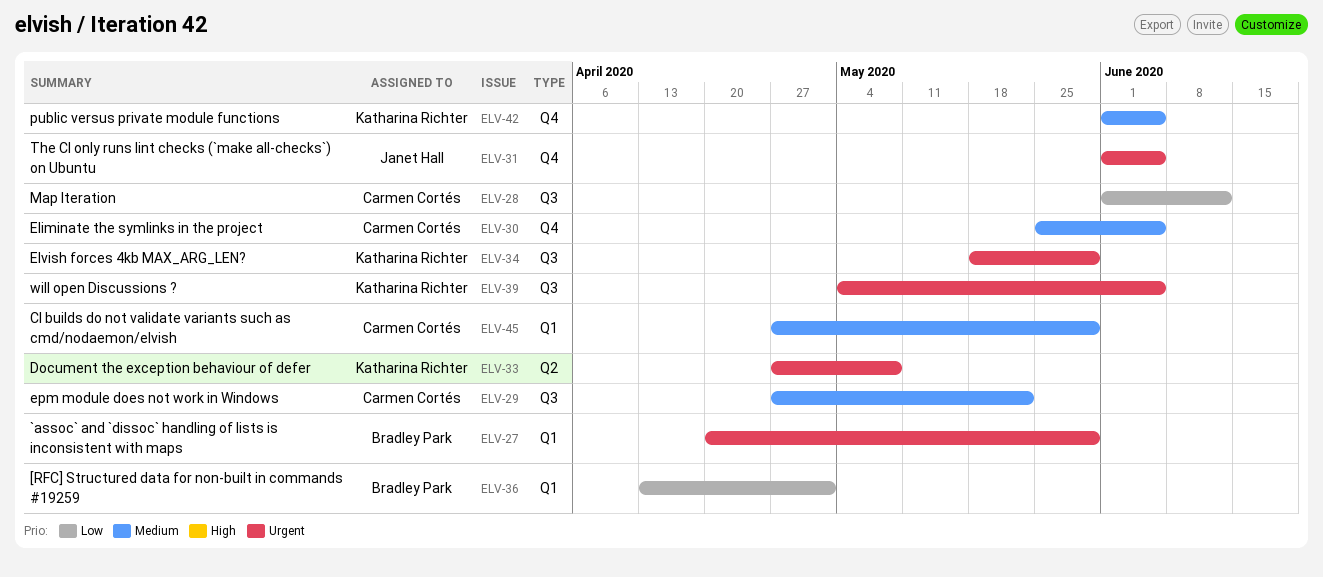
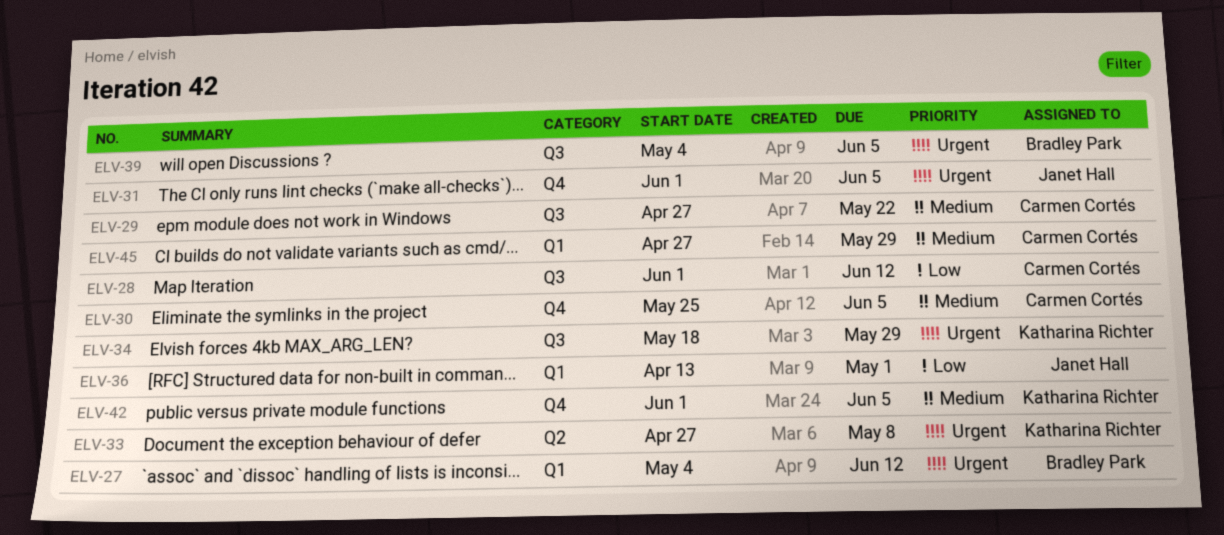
ELV-27, start: Apr 20 -> May 4
ELV-27, due: May 29 -> Jun 12
ELV-36, owner: Bradley Park -> Janet Hall
ELV-39, owner: Katharina Richter -> Bradley Park

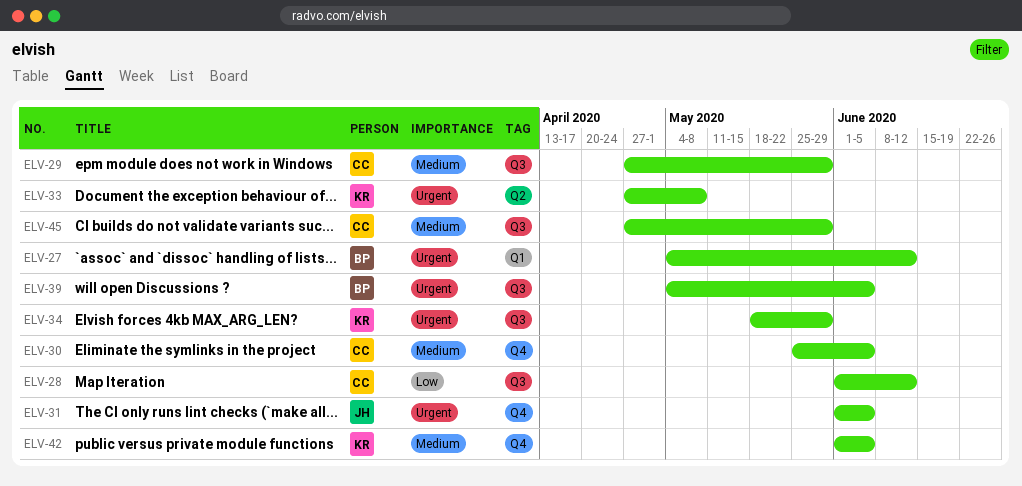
ELV-29, due: May 22 -> May 29
ELV-36: present -> none
ELV-45, label: Q1 -> Q3

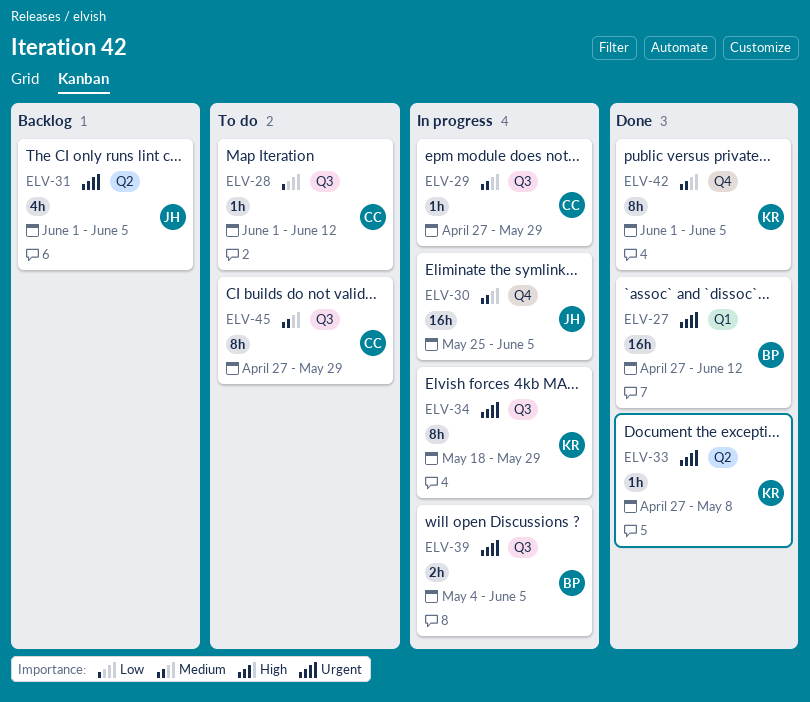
ELV-27, start: May 4 -> Apr 27
ELV-30, owner: CC -> JH
ELV-31, label: Q4 -> Q2

